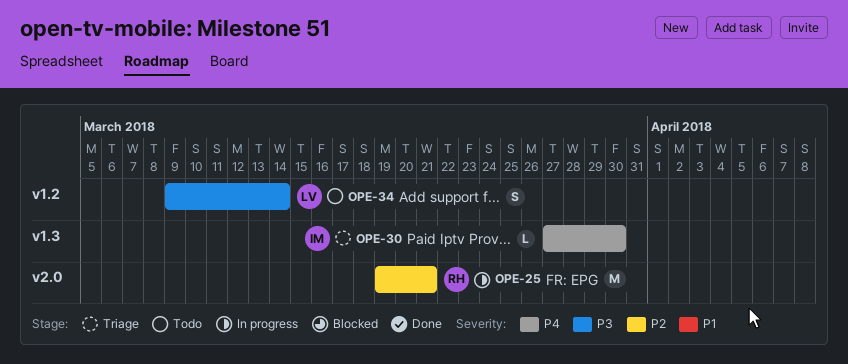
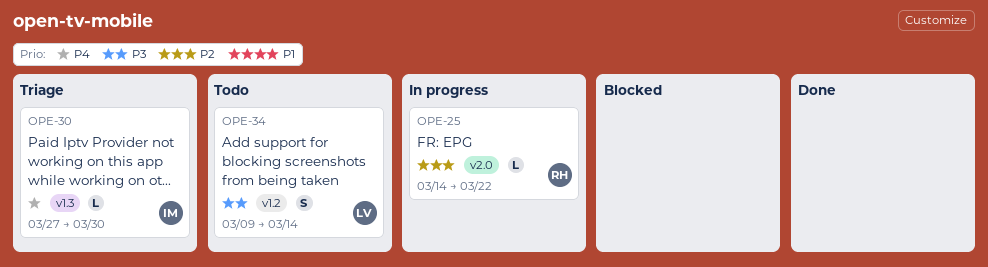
OPE-25, estimate: M -> L
OPE-25, start: Mar 19 -> Mar 14
OPE-25, due: Mar 21 -> Mar 22

